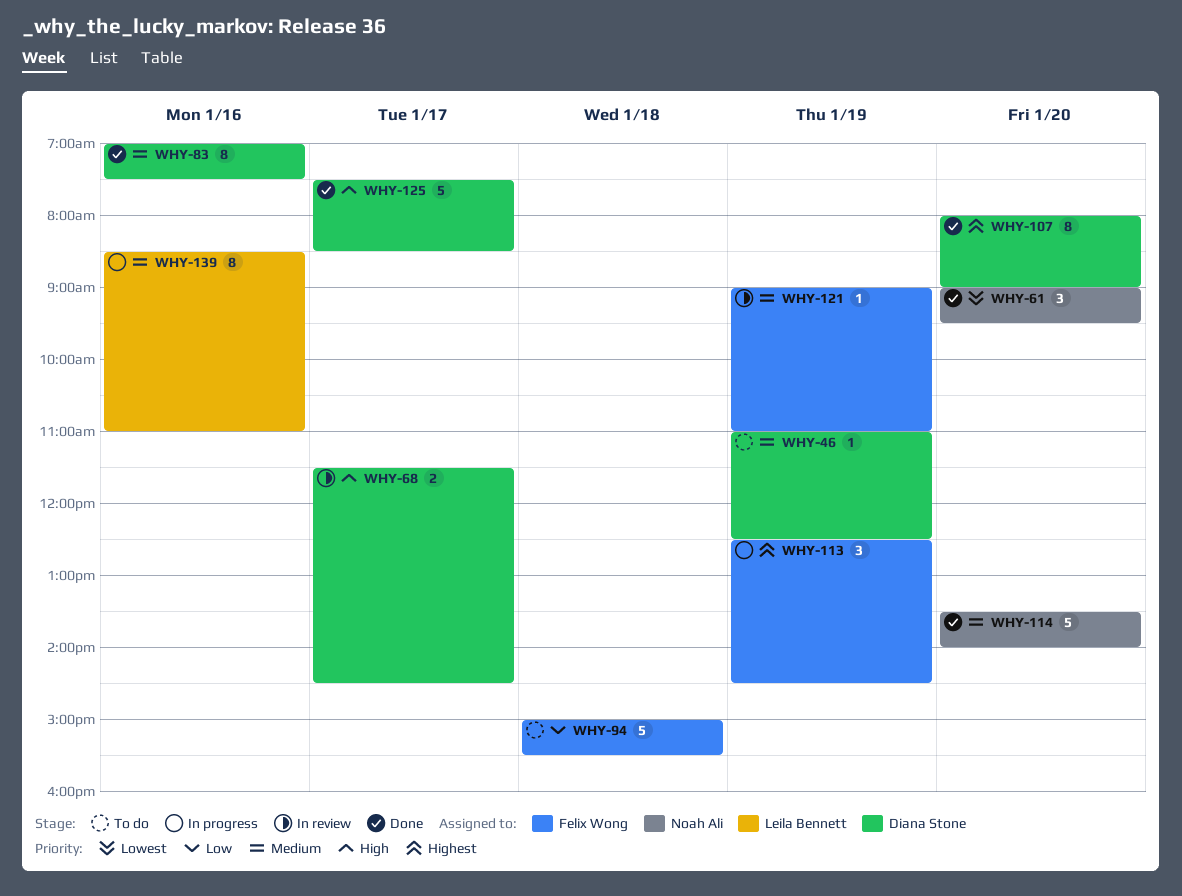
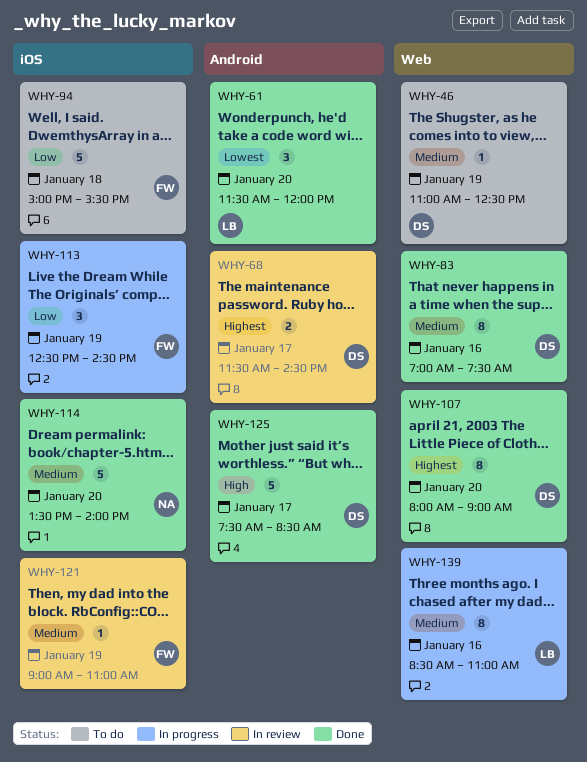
WHY-61, owner: Noah Ali -> Leila Bennett
WHY-61, begins: 09:00 -> 11:30
WHY-61, ends: 09:30 -> 12:00
WHY-68, priority: High -> Highest
WHY-113, priority: Highest -> Low

